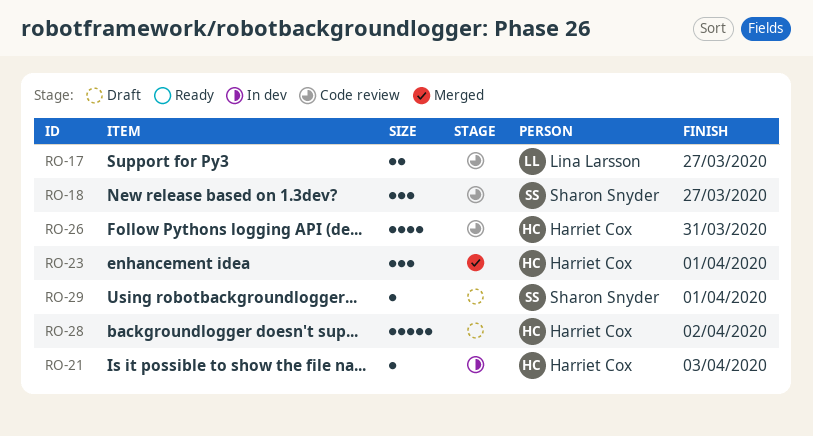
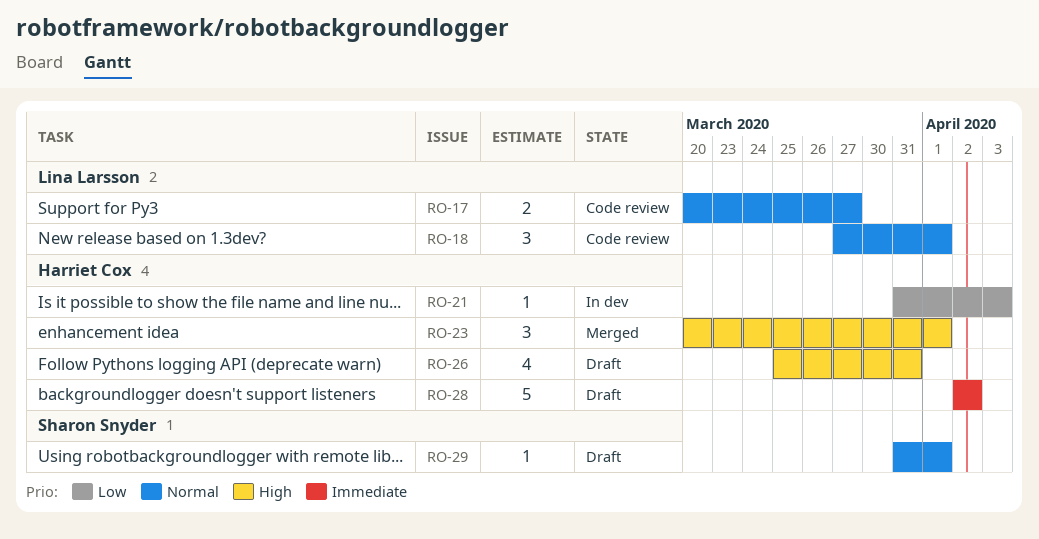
RO-18, owner: Sharon Snyder -> Lina Larsson
RO-18, due: Mar 27 -> Apr 1
RO-26, status: Code review -> Draft

